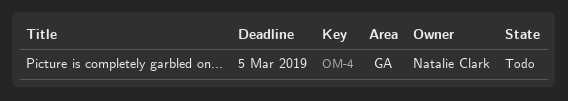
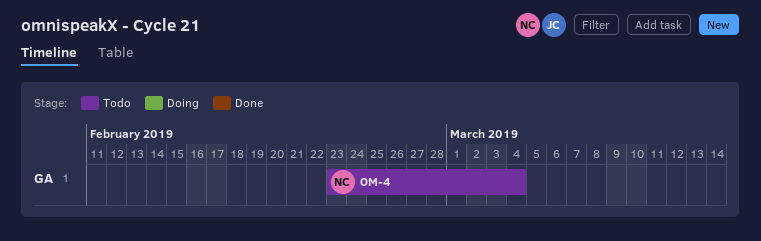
OM-4, due: Mar 5 -> Mar 4

